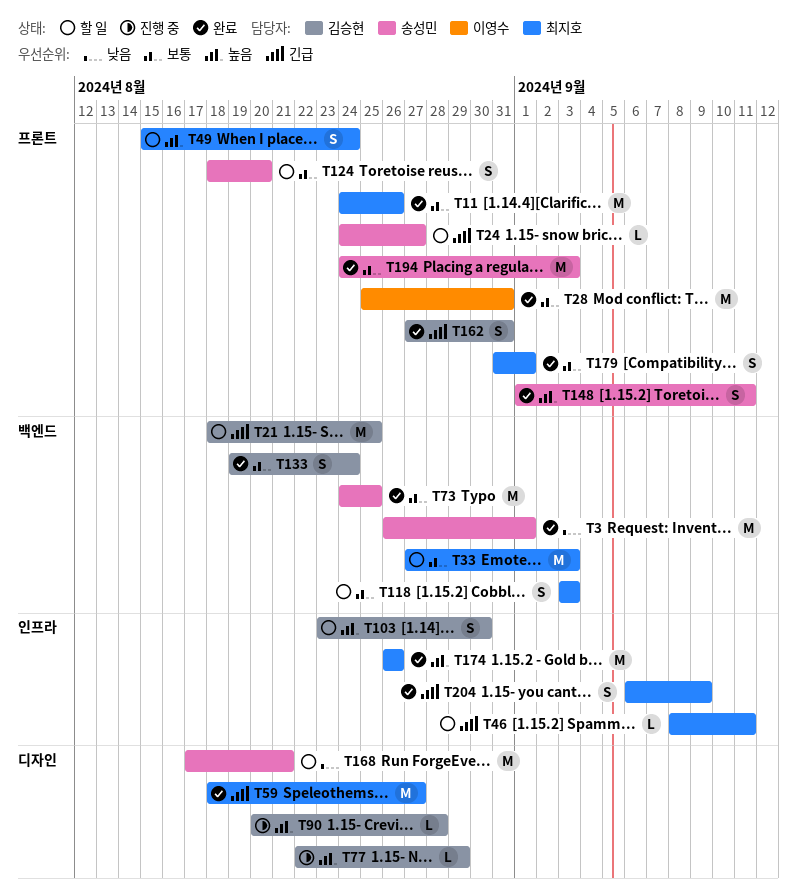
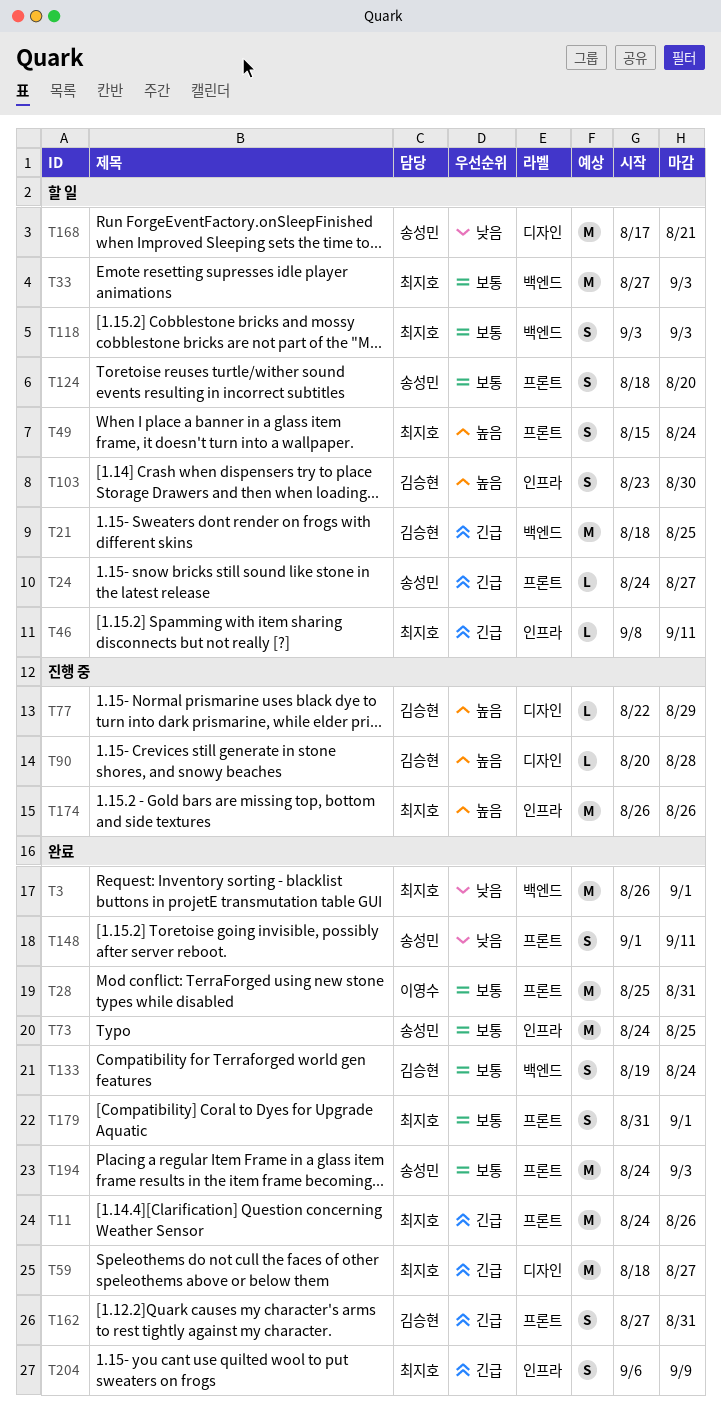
T3, owner: 송성민 -> 최지호
T11, priority: 보통 -> 긴급
T73, label: 백엔드 -> 인프라
T148, priority: 높음 -> 낮음
T174, status: 완료 -> 진행 중

